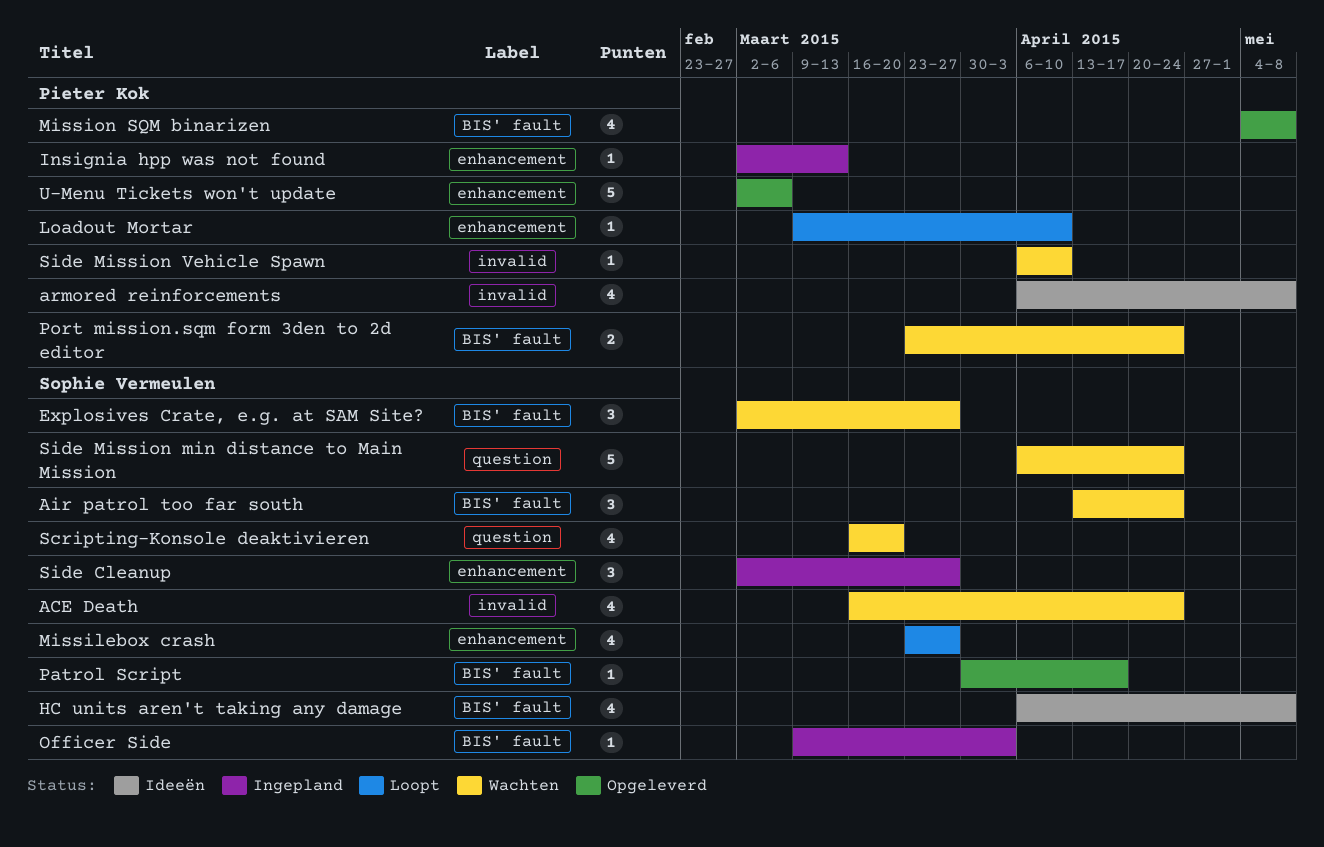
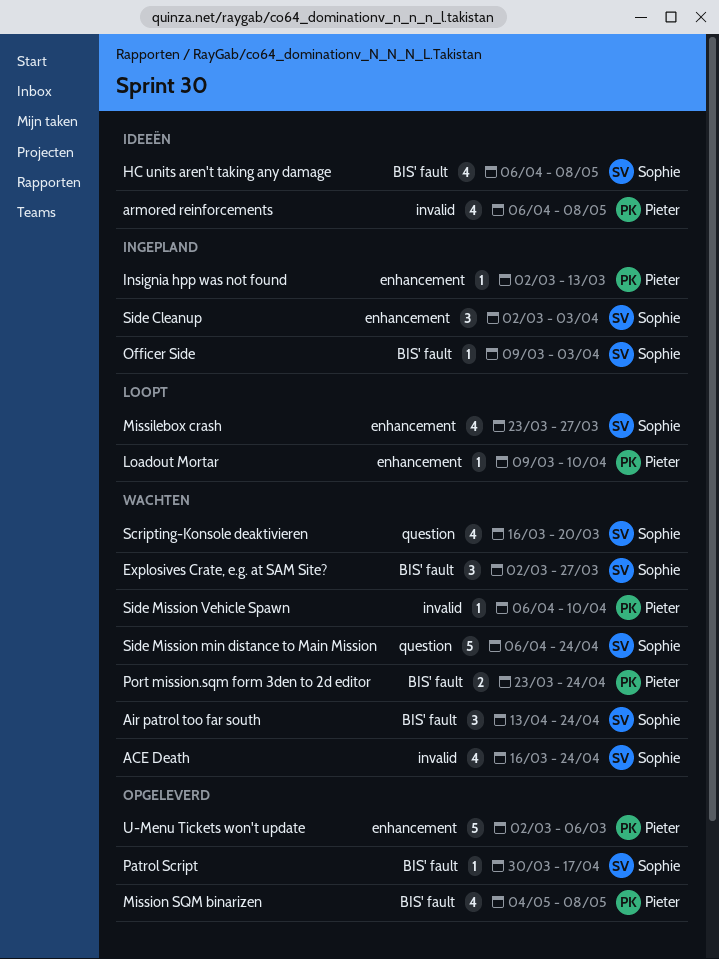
Side Cleanup, due: Mar 27 -> Apr 3

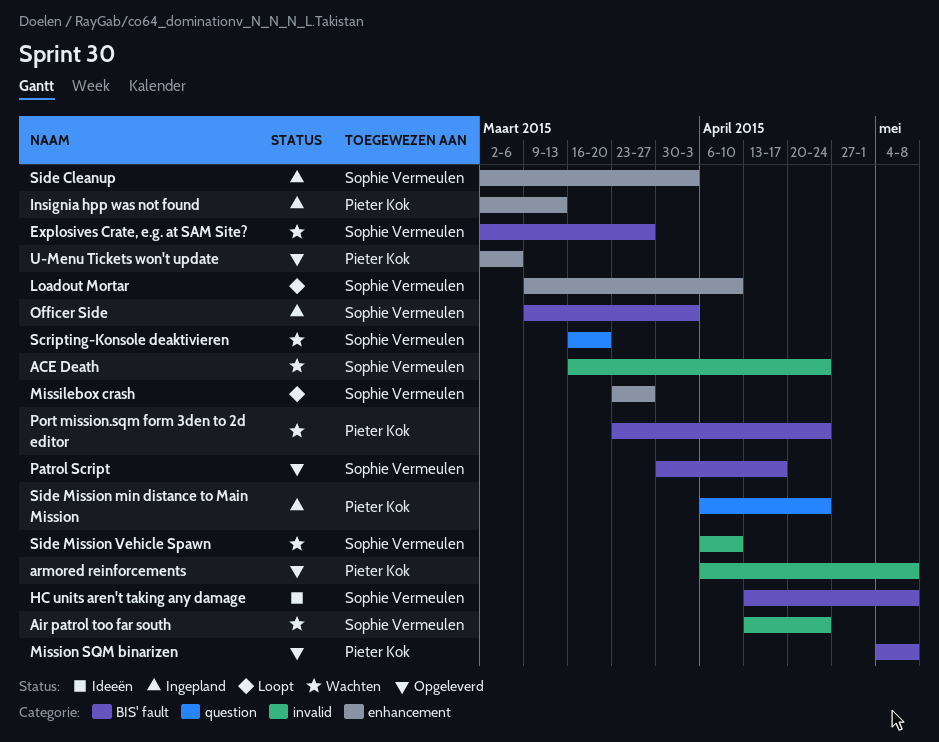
Air patrol too far south, label: BIS' fault -> invalid
armored reinforcements, status: Ideeën -> Opgeleverd
HC units aren't taking any damage, start: Apr 6 -> Apr 13
Loadout Mortar, owner: Pieter Kok -> Sophie Vermeulen
Side Mission min distance to Main Mission, status: Wachten -> Ingepland
Side Mission min distance to Main Mission, owner: Sophie Vermeulen -> Pieter Kok
Side Mission Vehicle Spawn, owner: Pieter Kok -> Sophie Vermeulen

